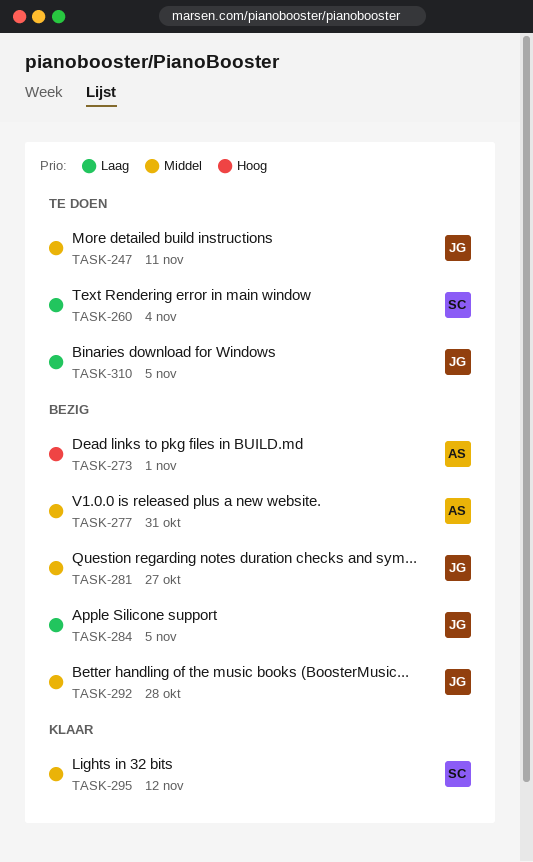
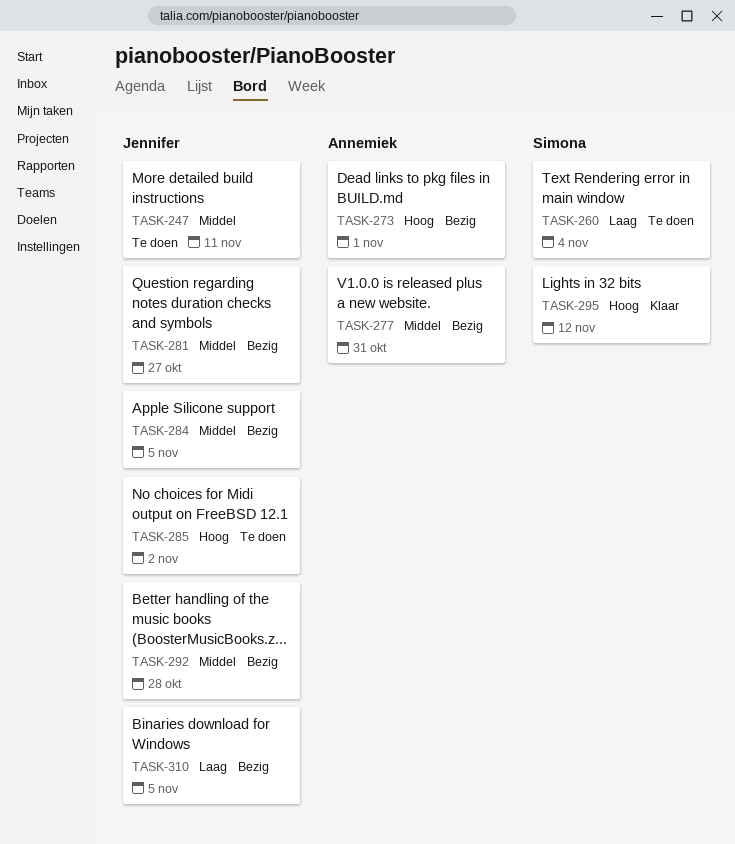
TASK-284, priority: Laag -> Middel
TASK-285: none -> present
TASK-295, priority: Middel -> Hoog
TASK-310, status: Te doen -> Bezig

